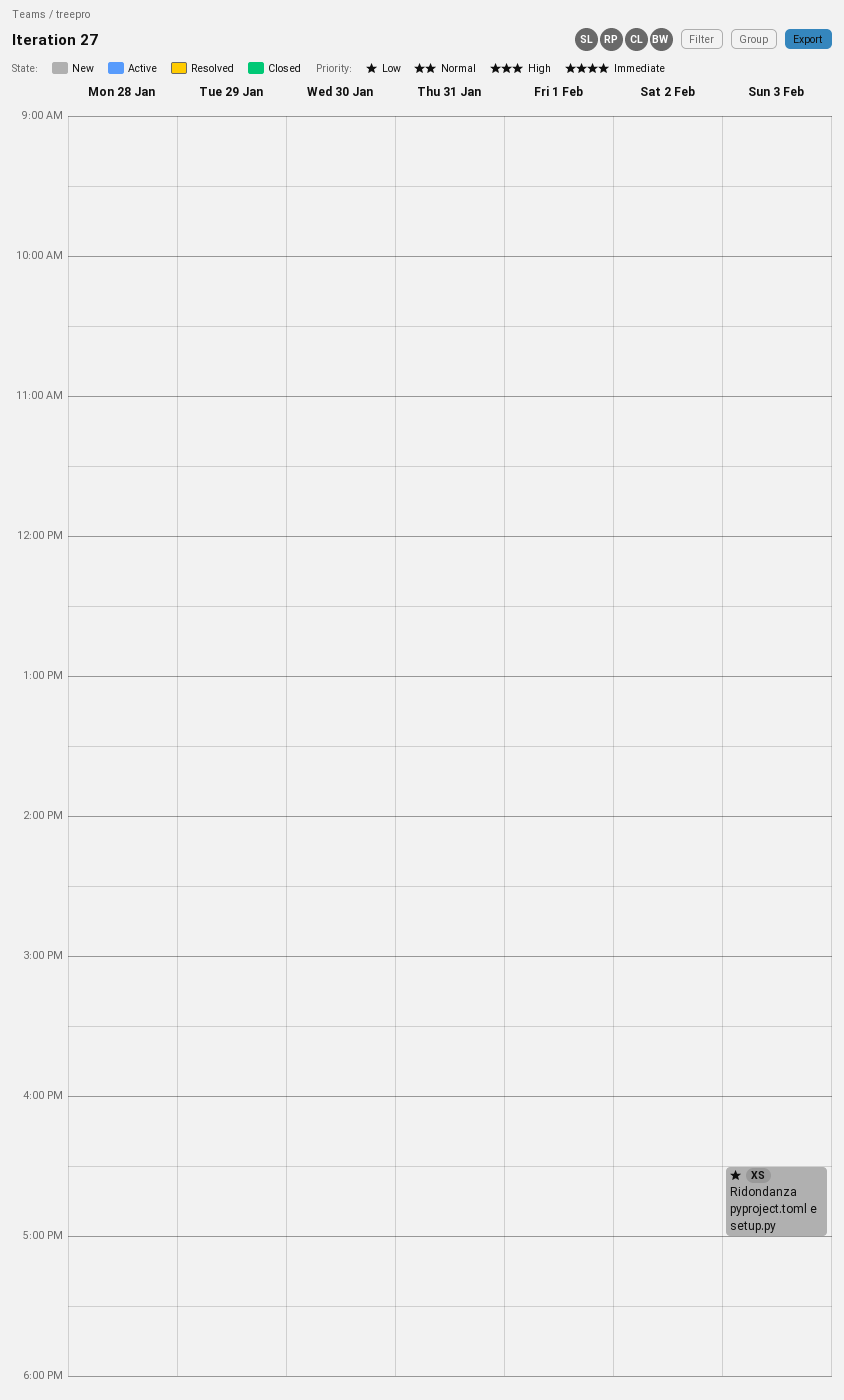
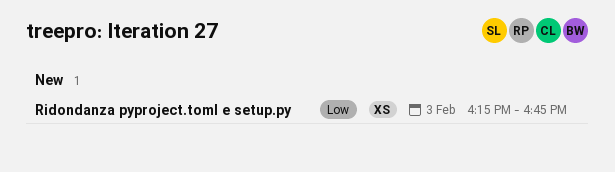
Ridondanza pyproject.toml e setup.py, begins: 16:30 -> 16:15
Ridondanza pyproject.toml e setup.py, ends: 17:00 -> 16:45

